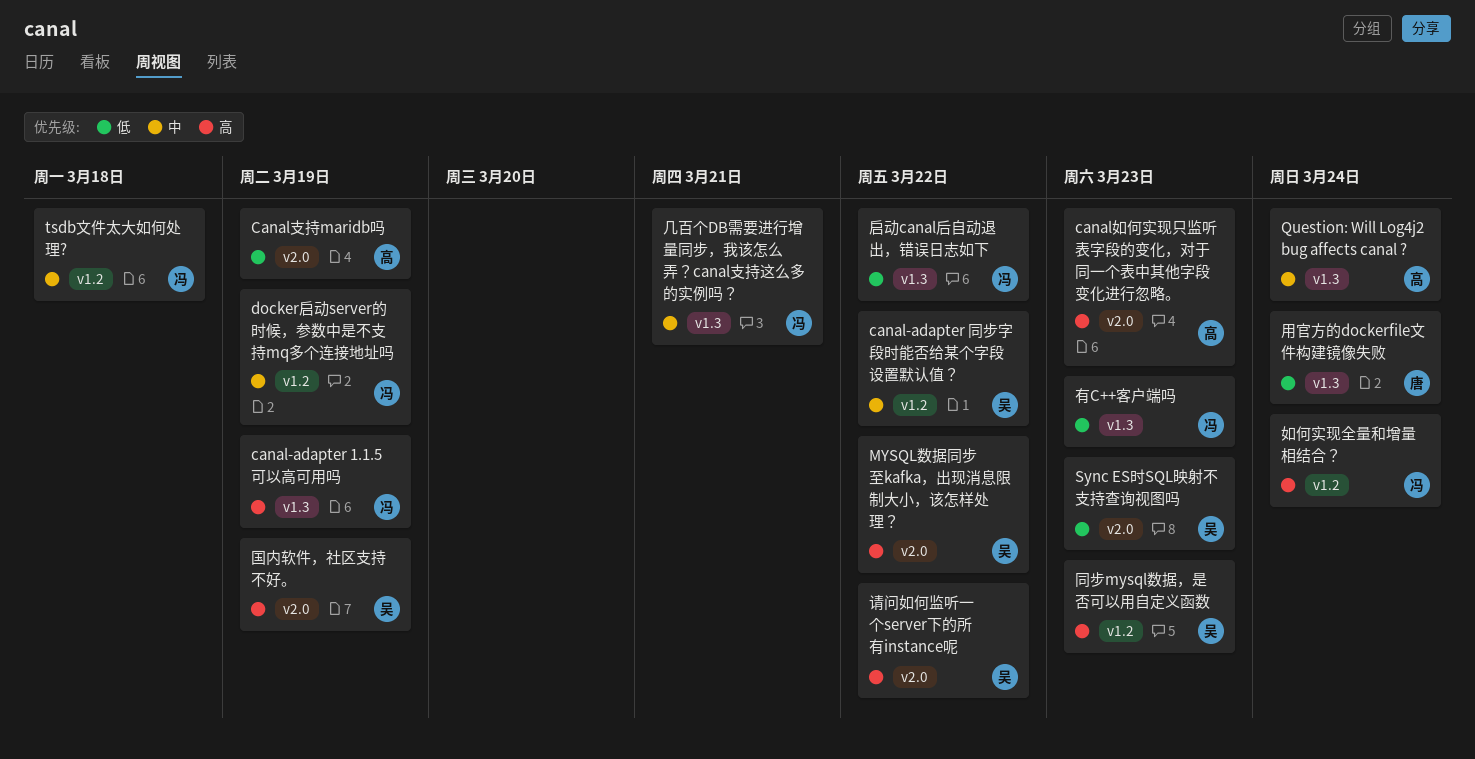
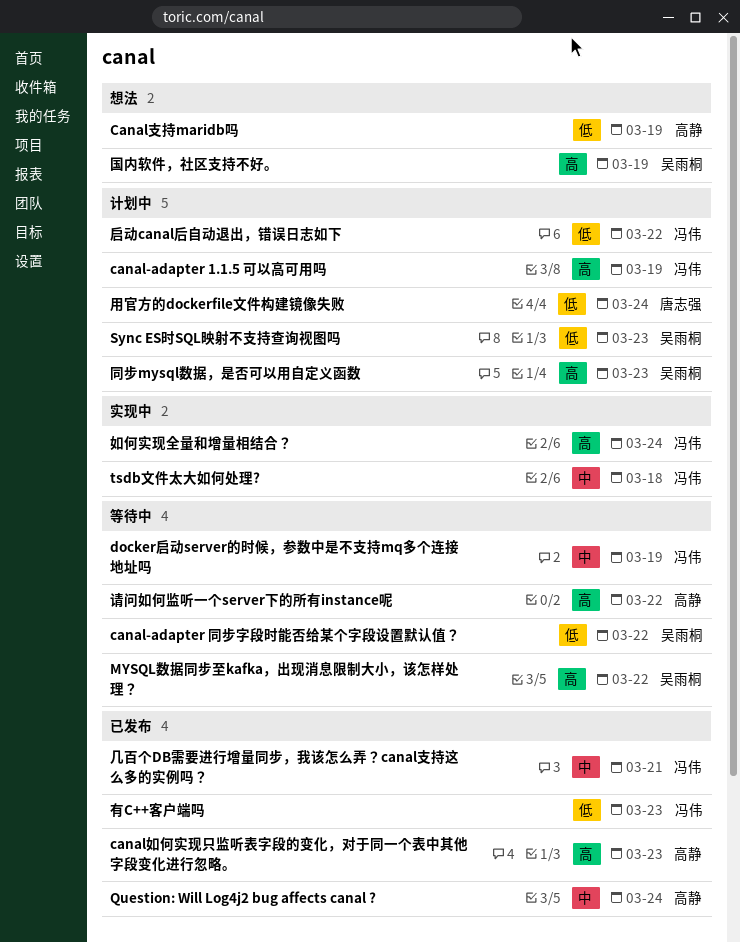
canal-adapter 同步字段时能否给某个字段设置默认值？, priority: 中 -> 低
请问如何监听一个server下的所有instance呢, owner: 吴雨桐 -> 高静

